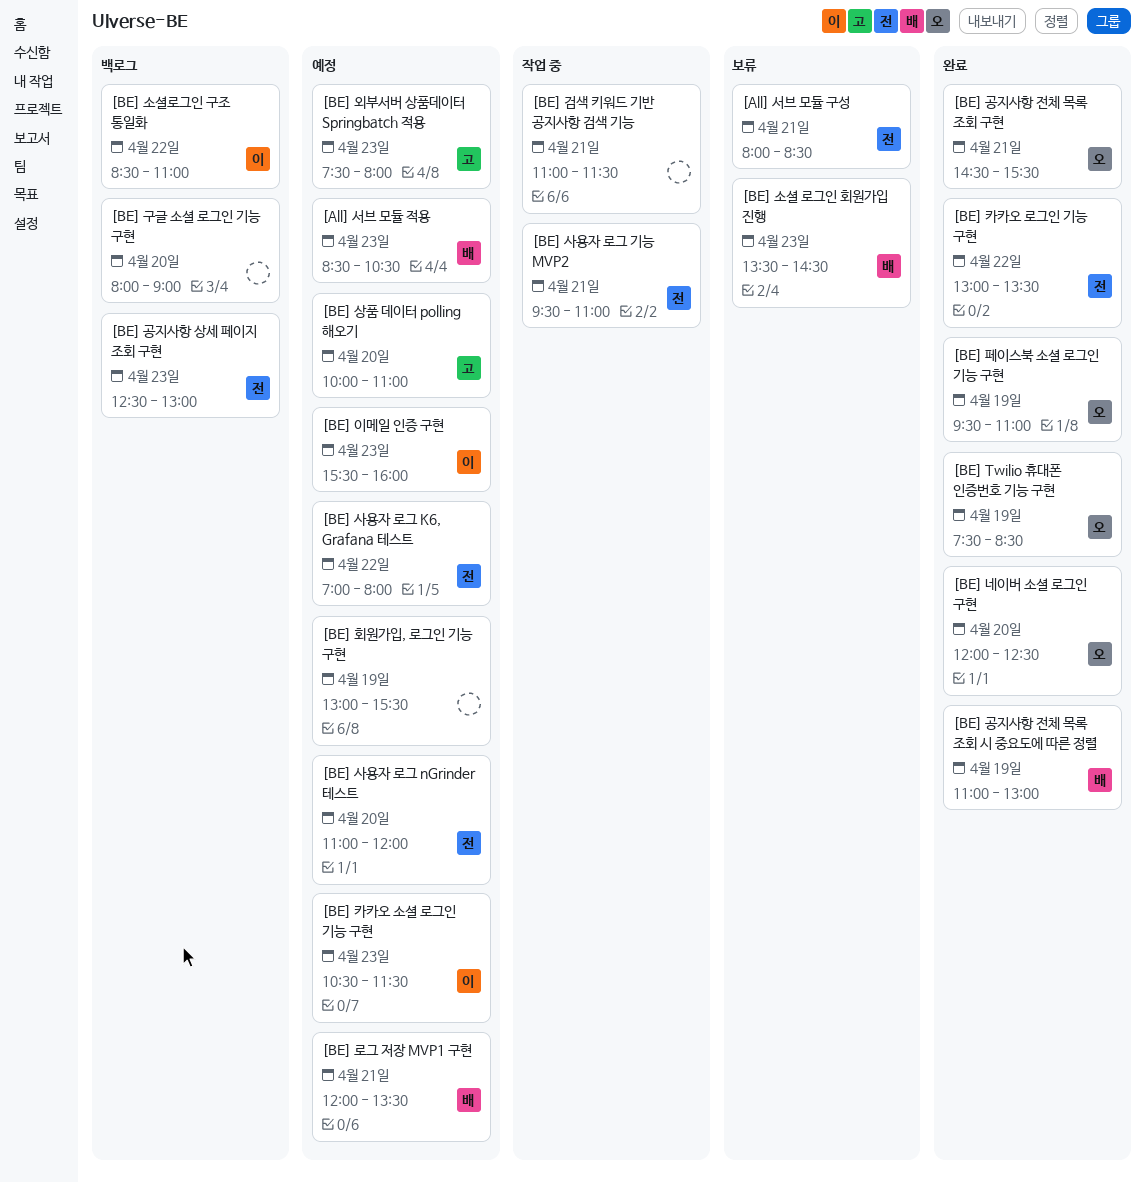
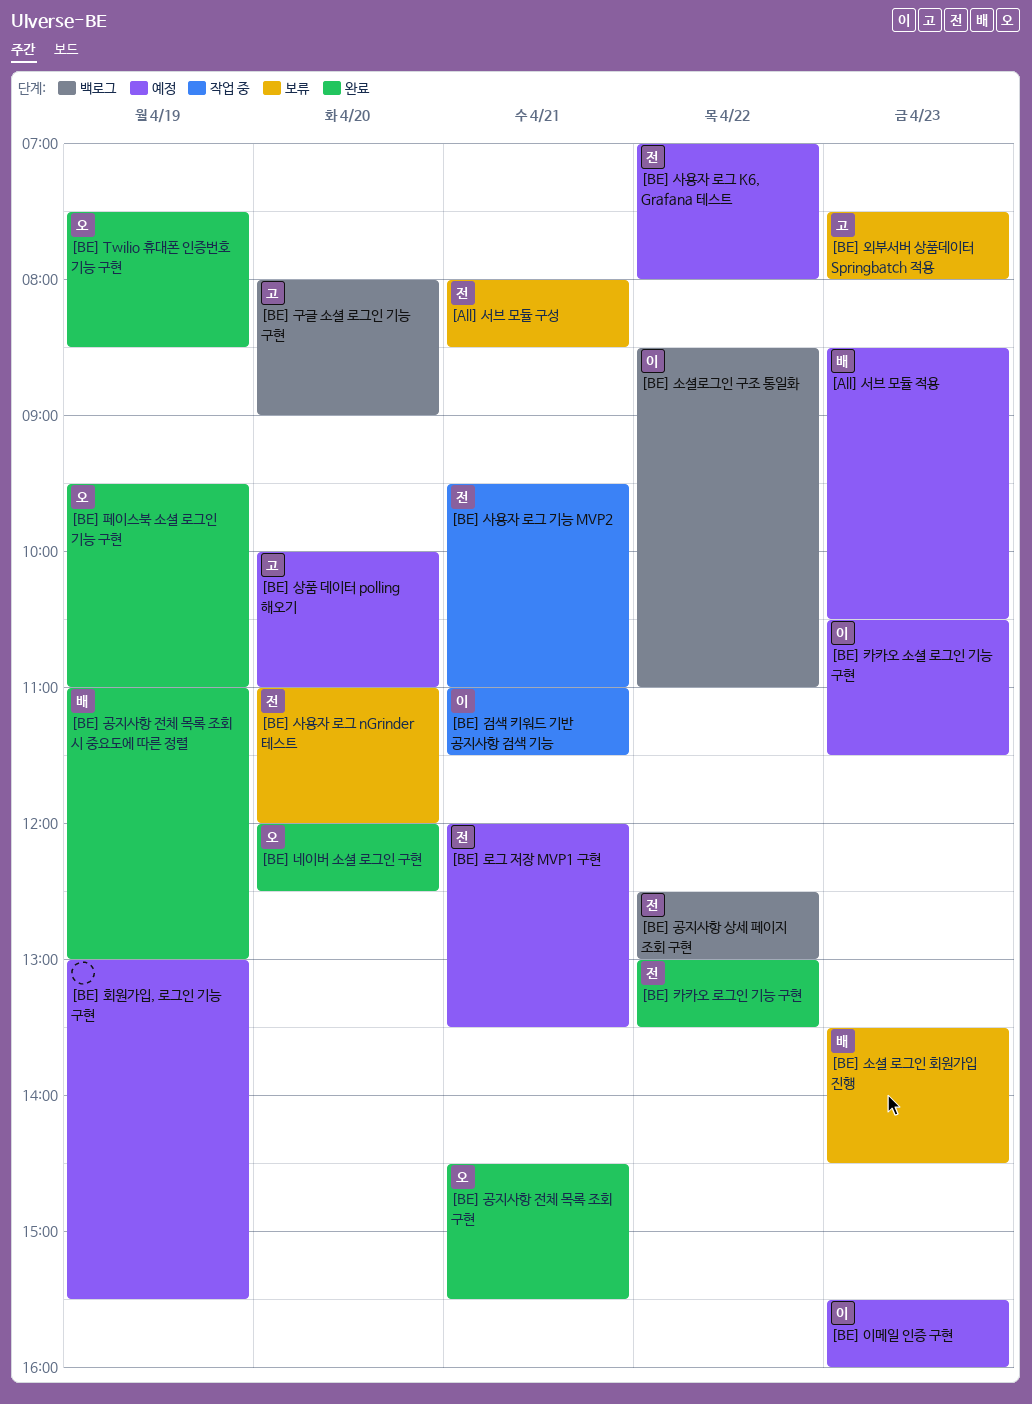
[BE] 검색 키워드 기반 공지사항 검색 기능, owner: none -> 이
[BE] 공지사항 상세 페이지 조회 구현, day: Apr 23 -> Apr 22
[BE] 구글 소셜 로그인 기능 구현, owner: none -> 고
[BE] 로그 저장 MVP1 구현, owner: 배 -> 전
[BE] 사용자 로그 nGrinder 테스트, status: 예정 -> 보류
[BE] 외부서버 상품데이터 Springbatch 적용, status: 예정 -> 보류

